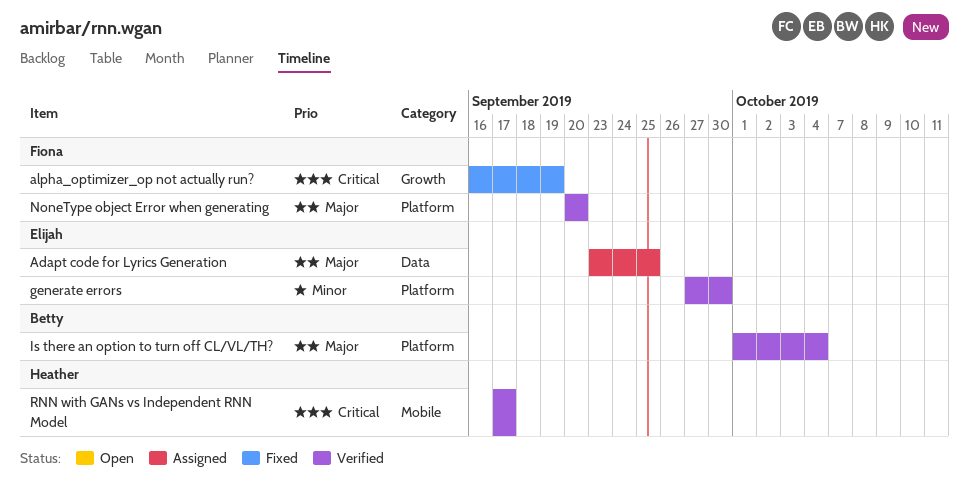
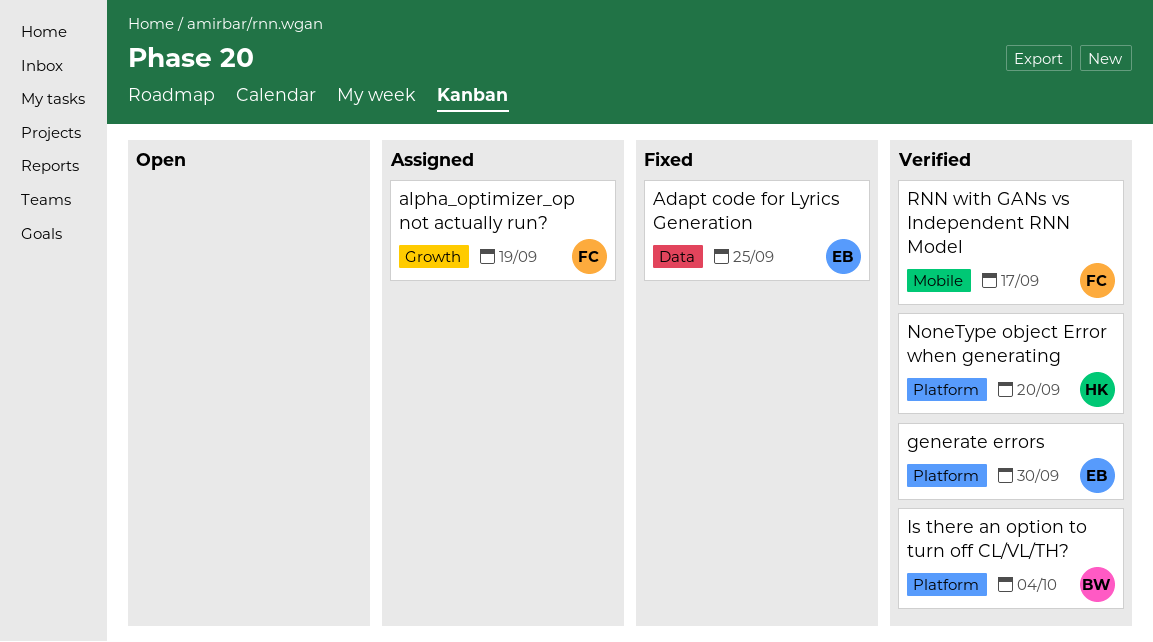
Adapt code for Lyrics Generation, status: Assigned -> Fixed
alpha_optimizer_op not actually run?, status: Fixed -> Assigned
NoneType object Error when generating, owner: Fiona -> Heather
RNN with GANs vs Independent RNN Model, owner: Heather -> Fiona

